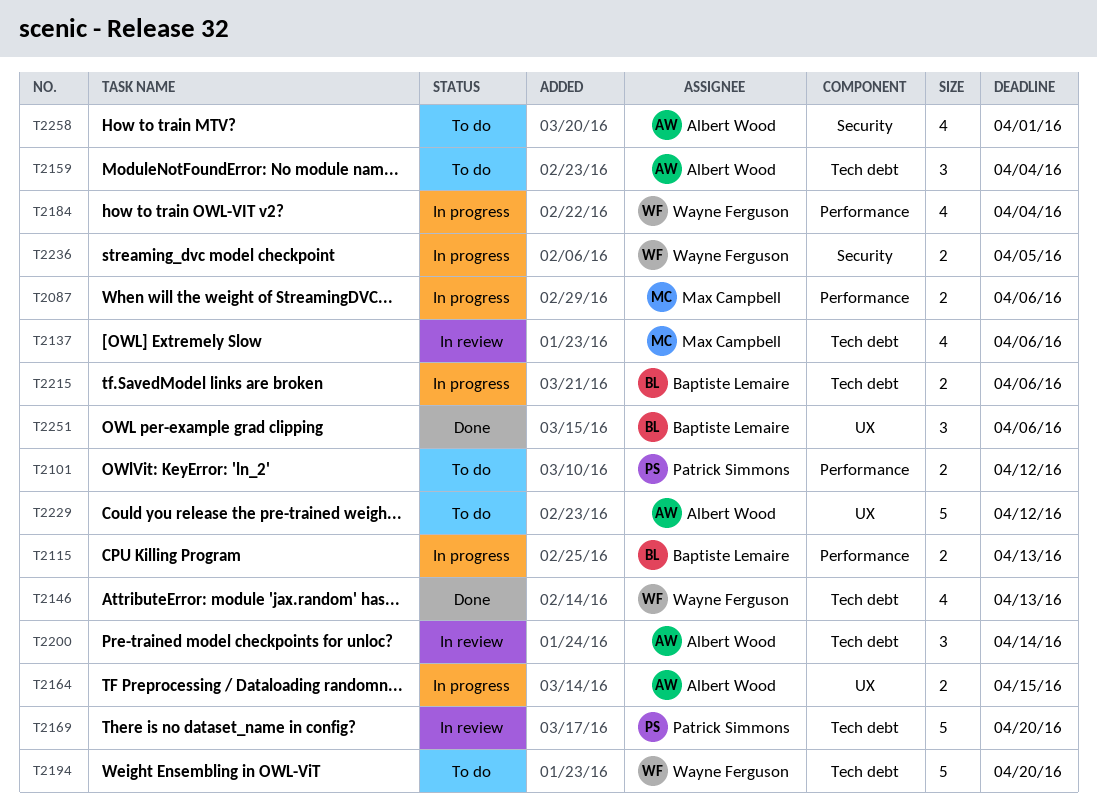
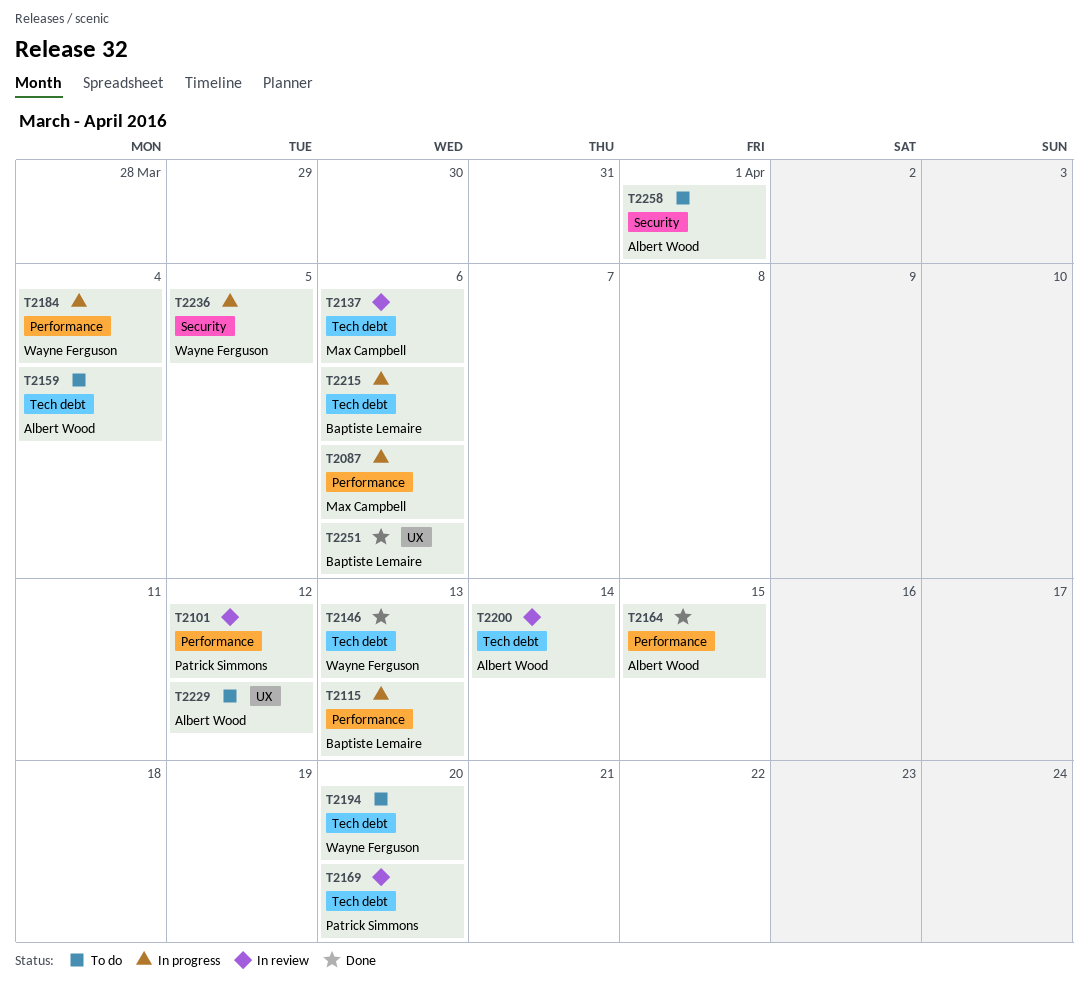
T2101, status: To do -> In review
T2164, status: In progress -> Done
T2164, label: UX -> Performance

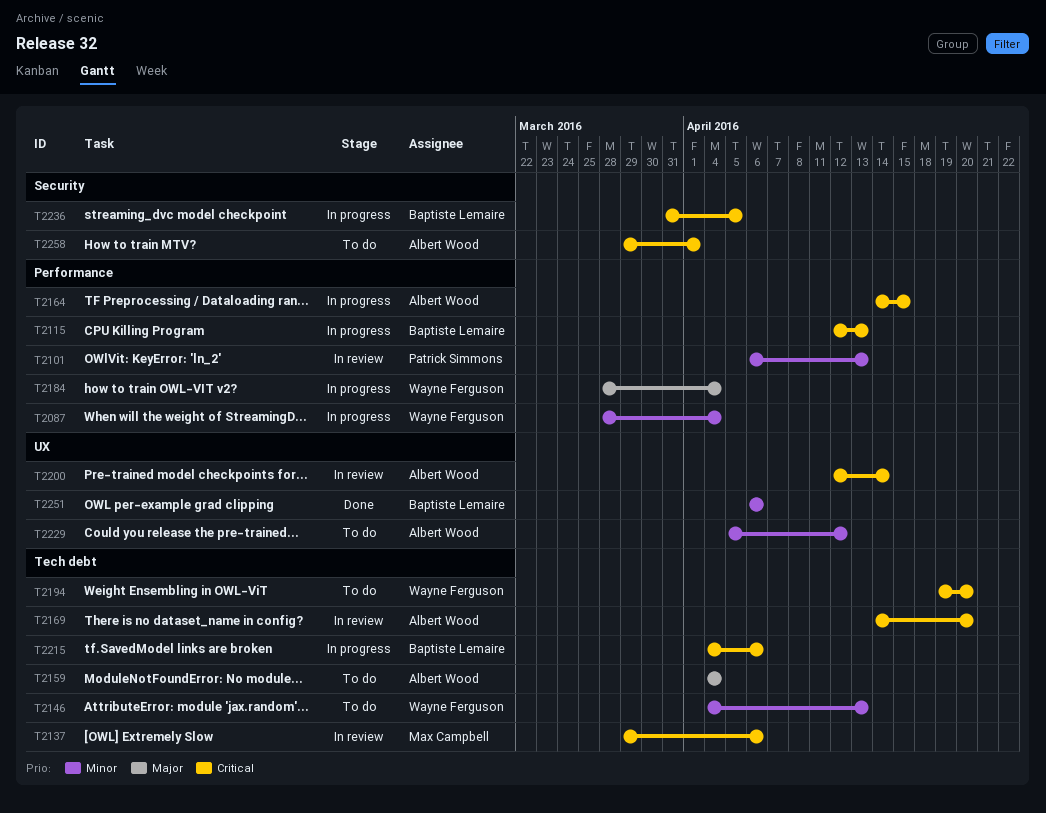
T2087, owner: Max Campbell -> Wayne Ferguson
T2087, due: Apr 6 -> Apr 4
T2101, due: Apr 12 -> Apr 13
T2146, status: Done -> To do
T2164, status: Done -> In progress
T2169, owner: Patrick Simmons -> Albert Wood
T2200, label: Tech debt -> UX
T2236, owner: Wayne Ferguson -> Baptiste Lemaire

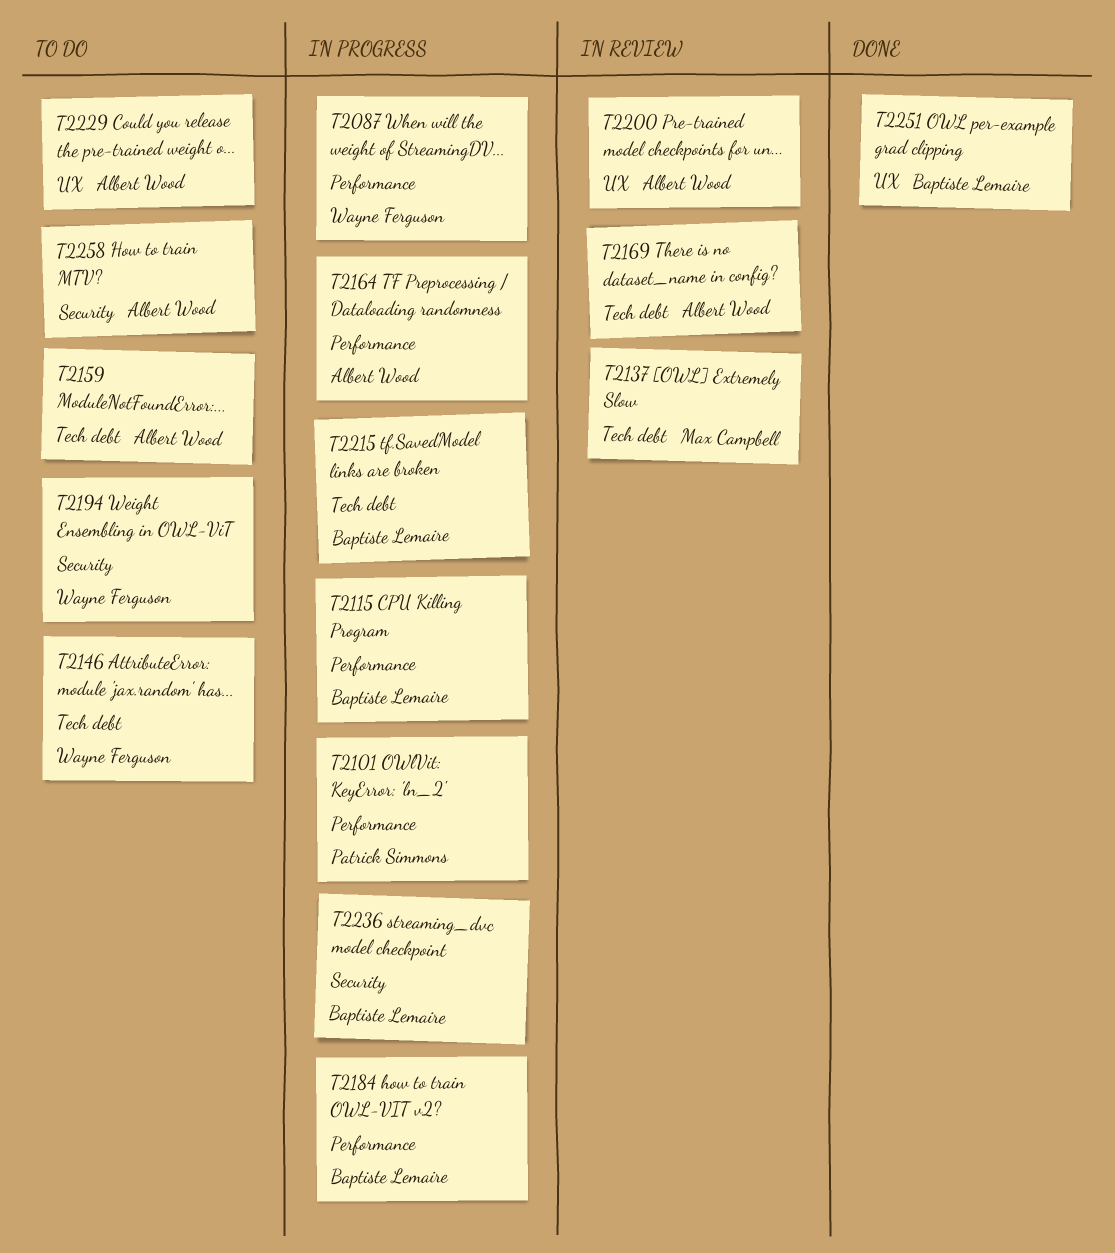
T2101, status: In review -> In progress
T2184, owner: Wayne Ferguson -> Baptiste Lemaire
T2194, label: Tech debt -> Security

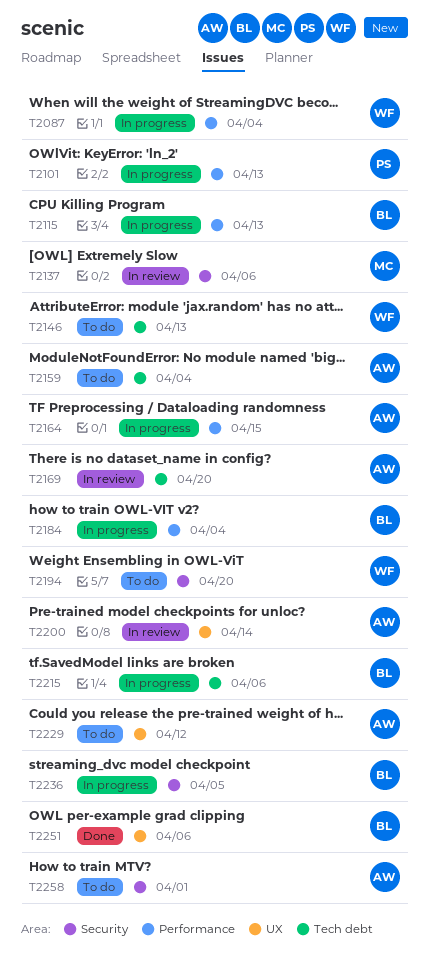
T2137, label: Tech debt -> Security

